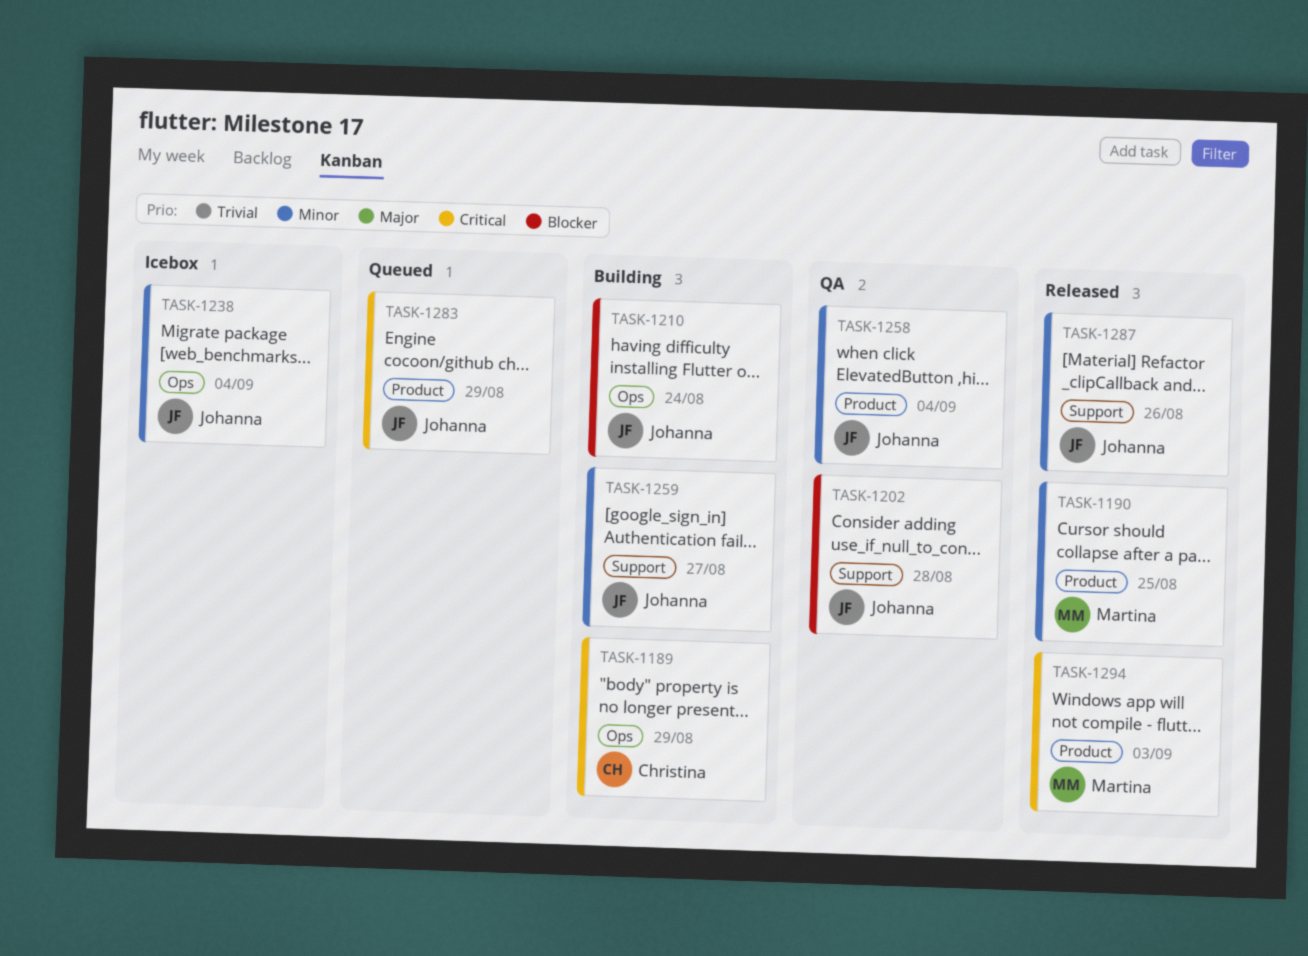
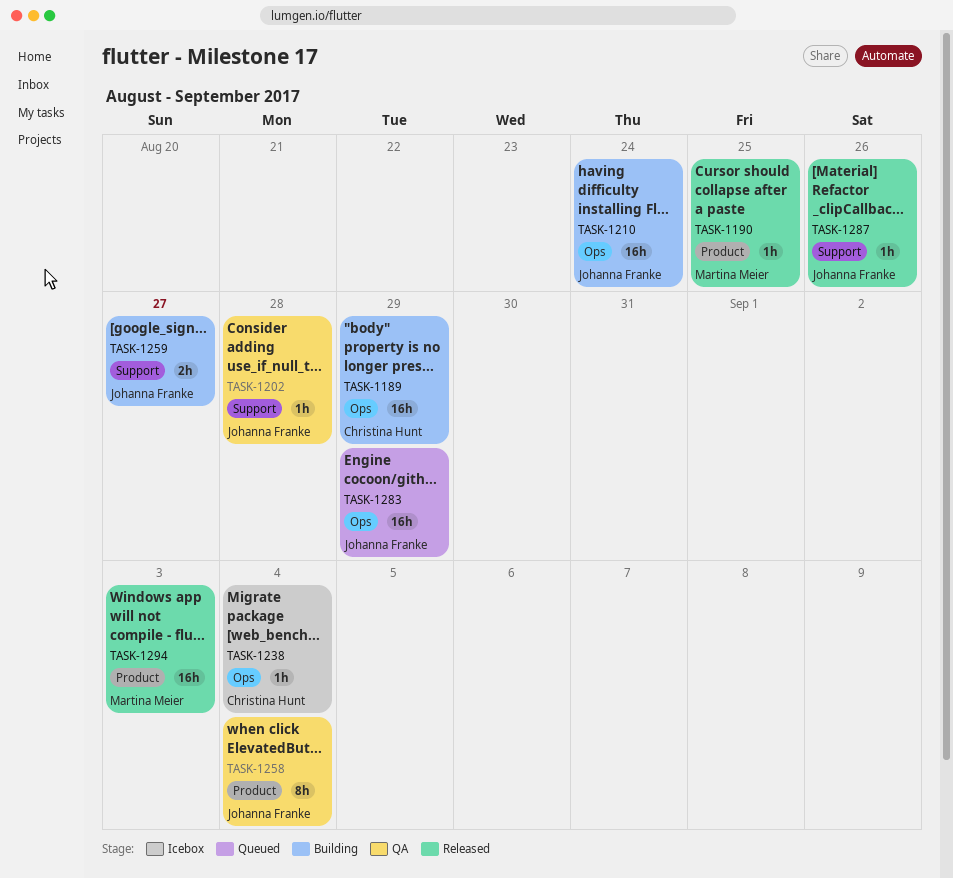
TASK-1238, owner: Johanna Franke -> Christina Hunt
TASK-1283, label: Product -> Ops

